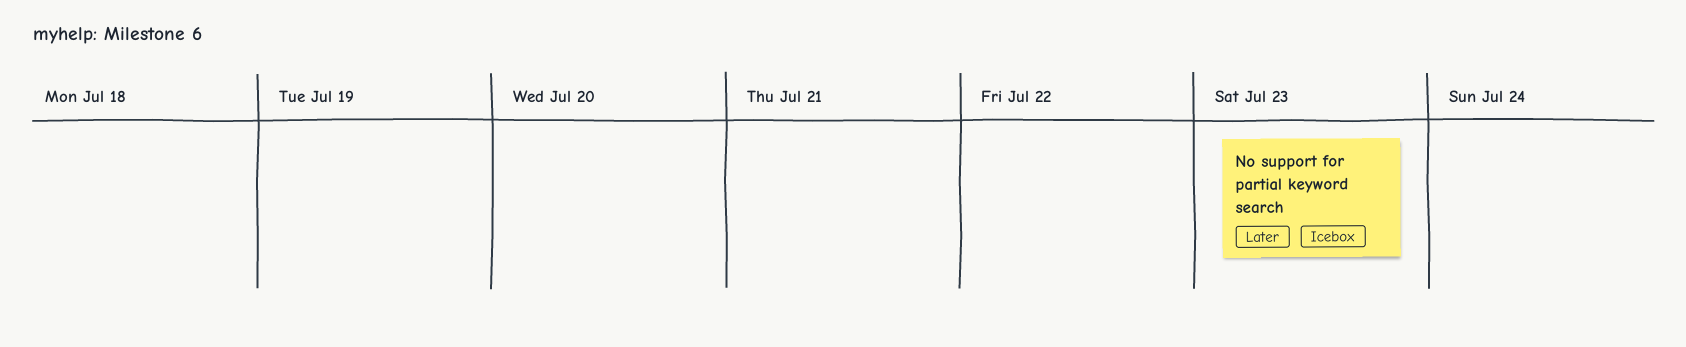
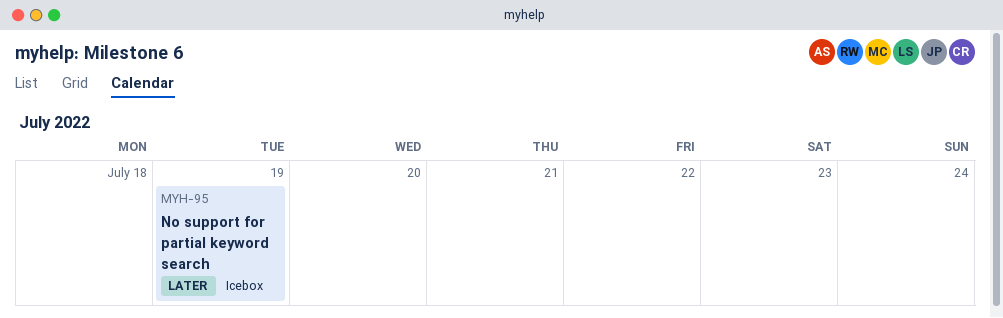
No support for partial keyword search, due: Jul 23 -> Jul 19

